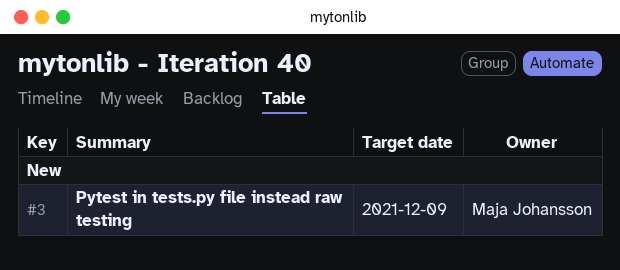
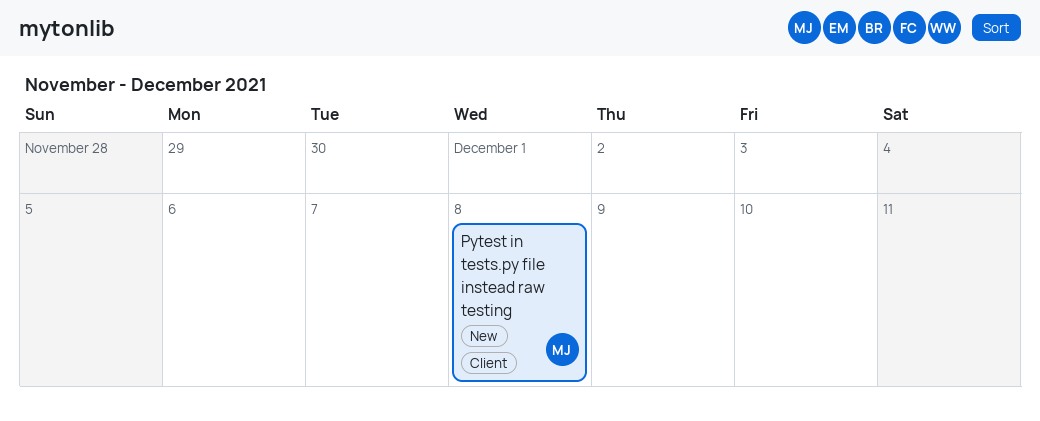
Pytest in tests.py file instead raw testing, due: Dec 9 -> Dec 8

